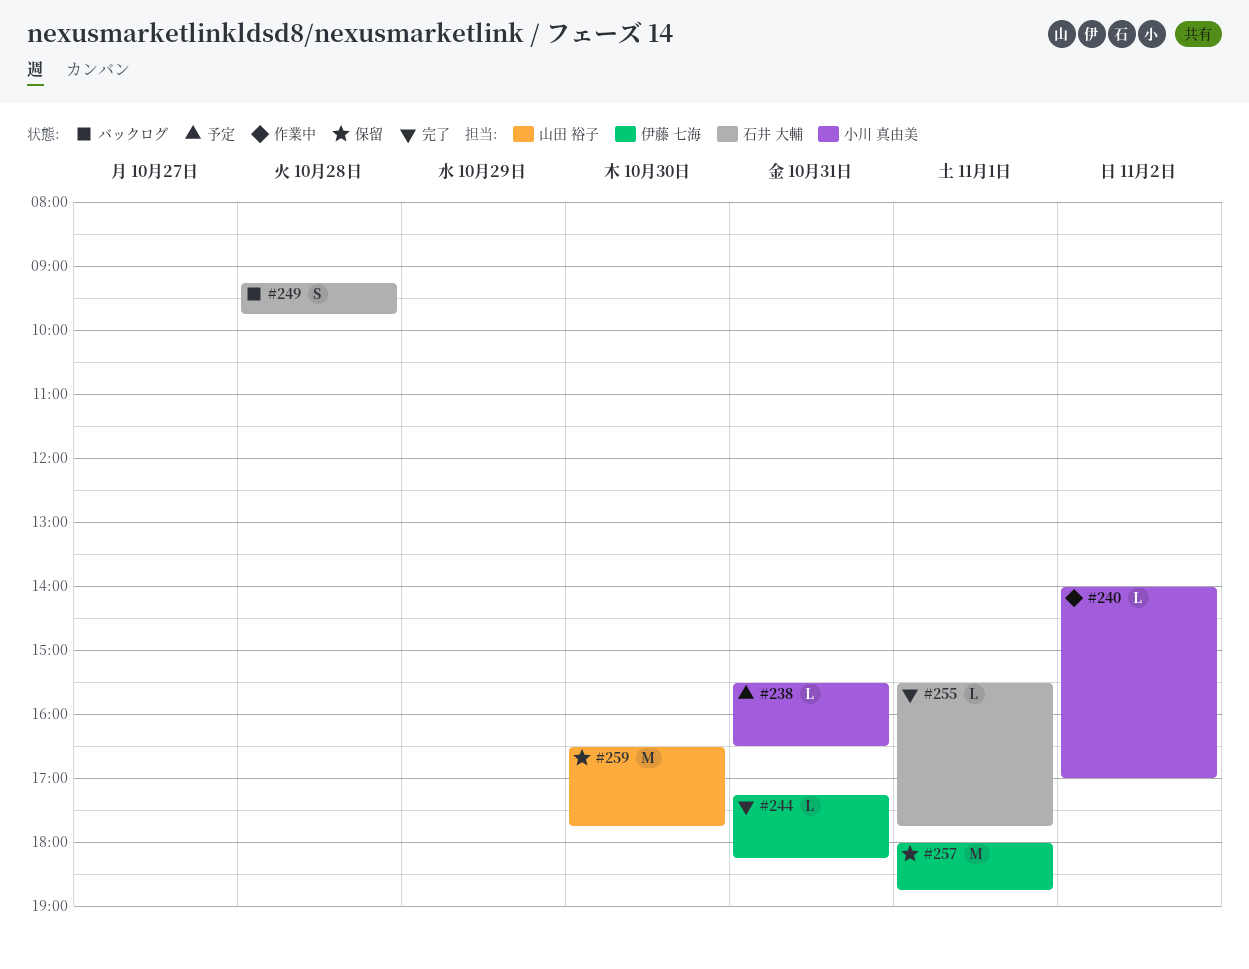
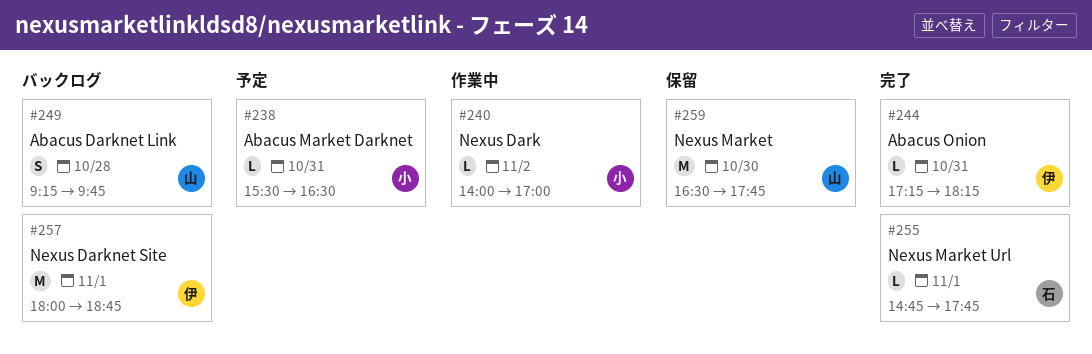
#249, owner: 石井 大輔 -> 山田 裕子
#255, begins: 15:30 -> 14:45
#257, status: 保留 -> バックログ

